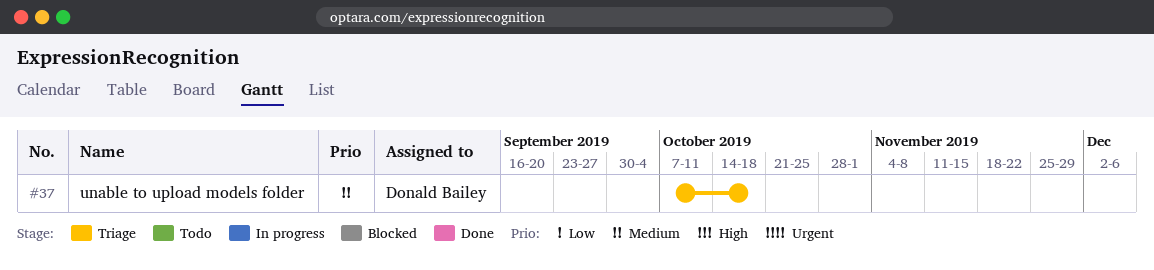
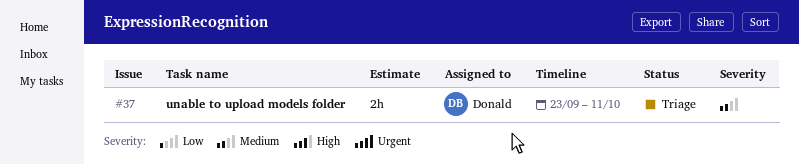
#37, start: Oct 7 -> Sep 23
#37, due: Oct 18 -> Oct 11

